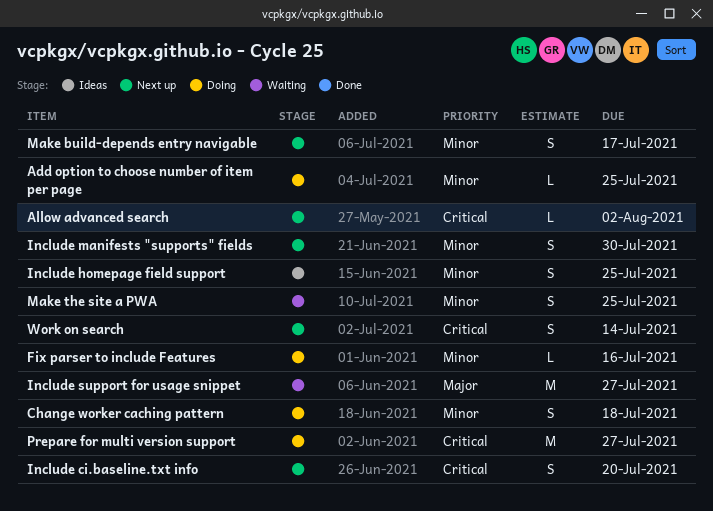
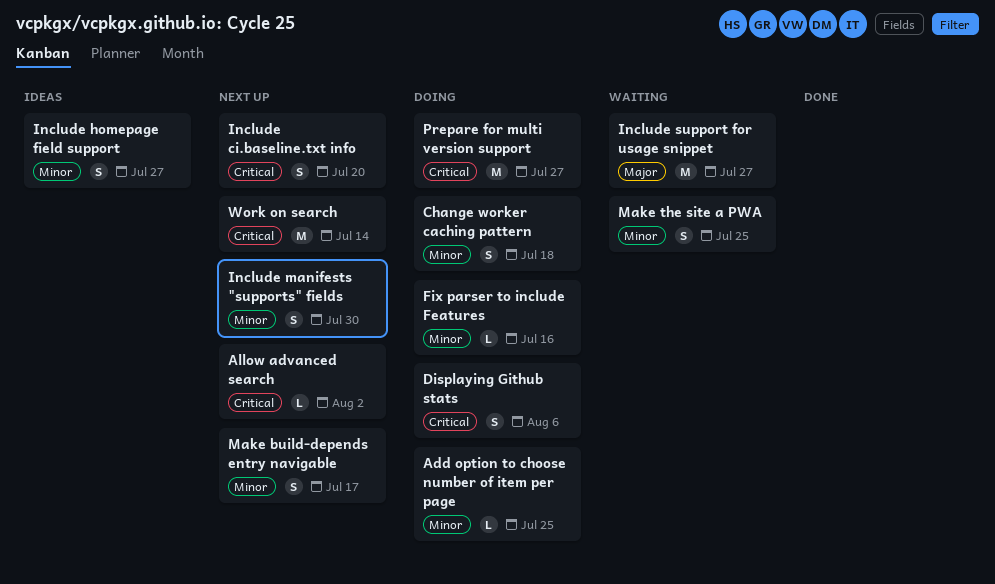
Displaying Github stats: none -> present
Include homepage field support, due: Jul 25 -> Jul 27
Work on search, estimate: S -> M

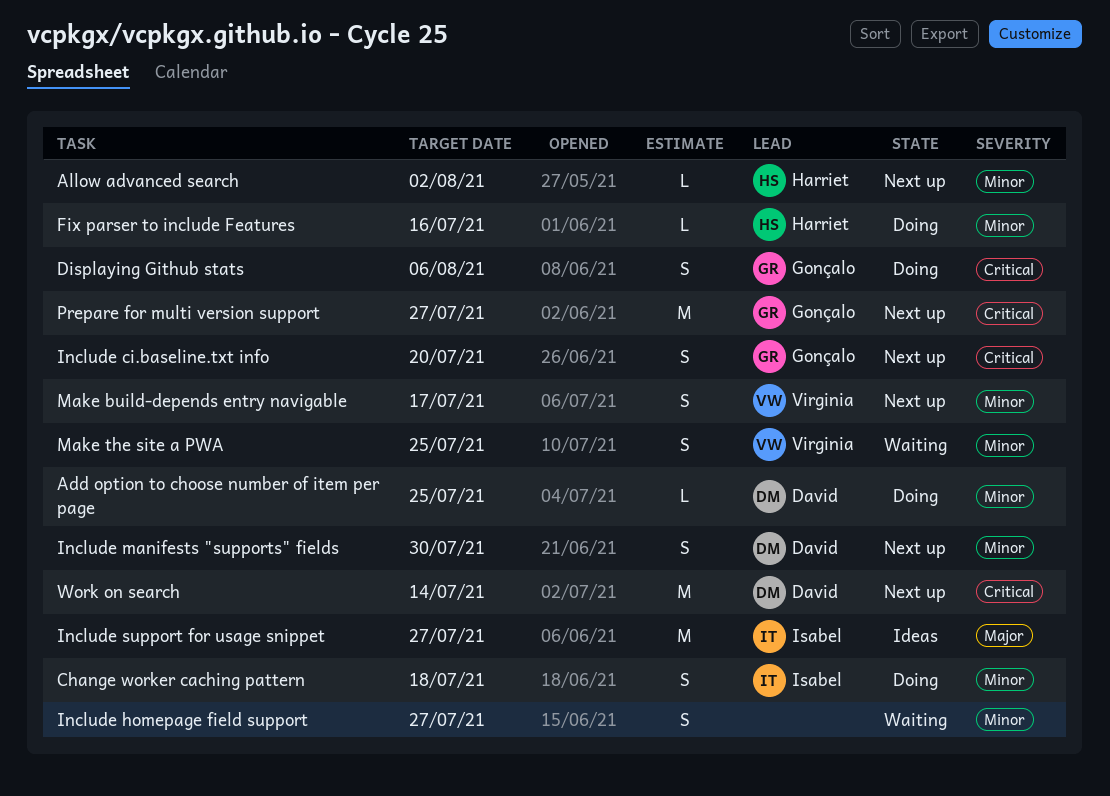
Allow advanced search, priority: Critical -> Minor
Include homepage field support, status: Ideas -> Waiting
Include support for usage snippet, status: Waiting -> Ideas
Prepare for multi version support, status: Doing -> Next up

